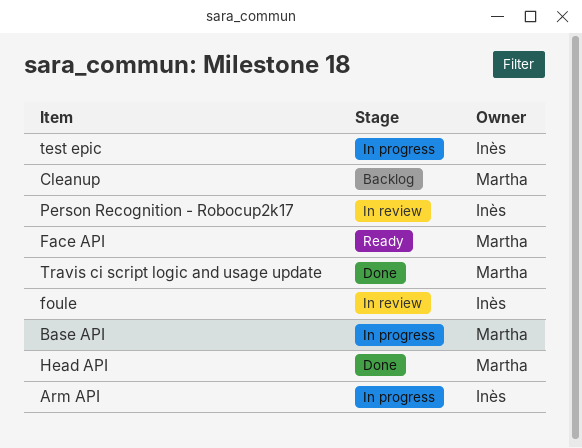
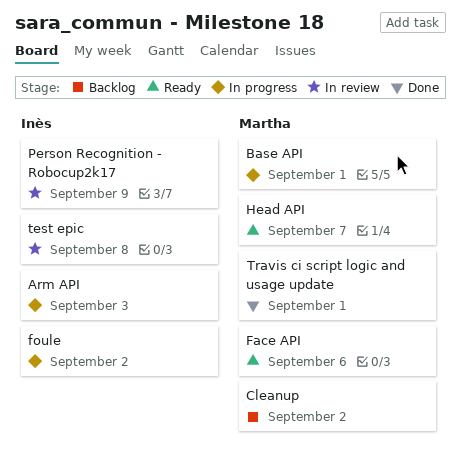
foule, status: In review -> In progress
Head API, status: Done -> Ready
test epic, status: In progress -> In review

